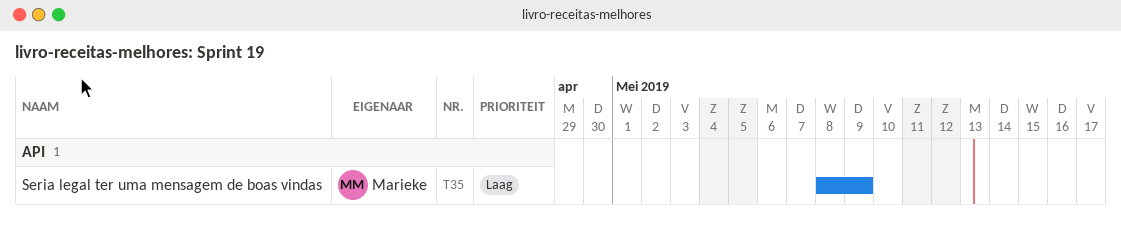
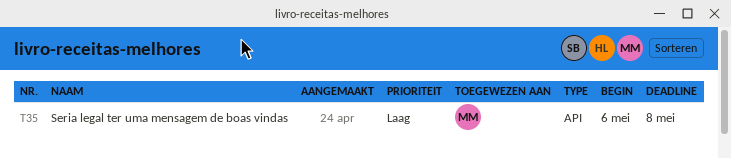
T35, start: May 8 -> May 6
T35, due: May 9 -> May 8

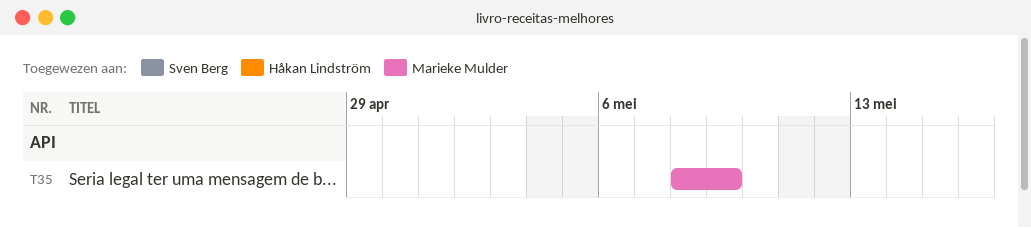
T35, start: May 6 -> May 8
T35, due: May 8 -> May 9

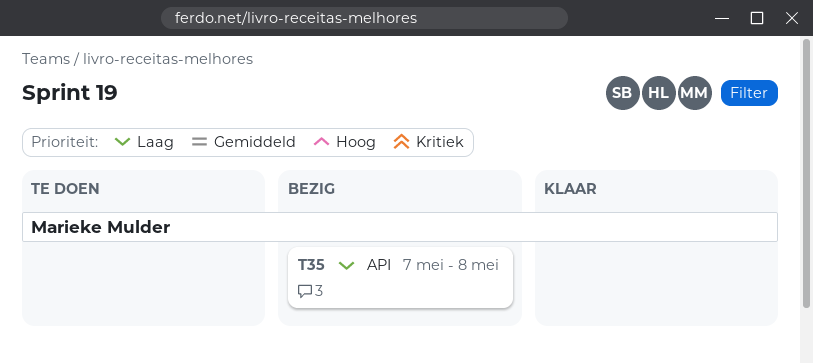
T35, start: May 8 -> May 7
T35, due: May 9 -> May 8

